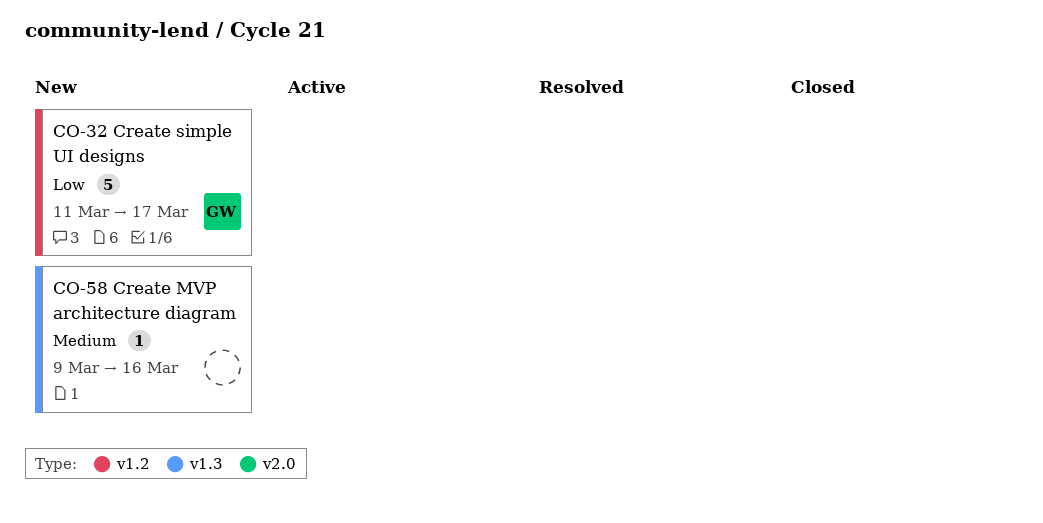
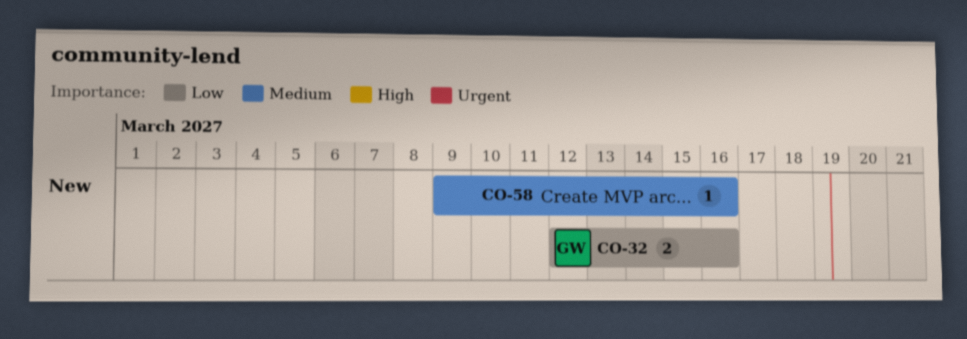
CO-32, estimate: 5 -> 2
CO-32, start: Mar 11 -> Mar 12
CO-32, due: Mar 17 -> Mar 16

